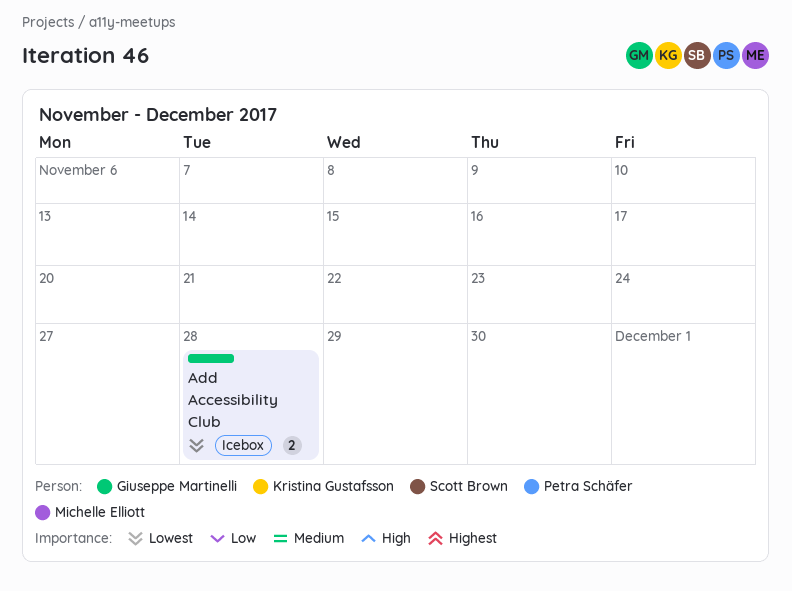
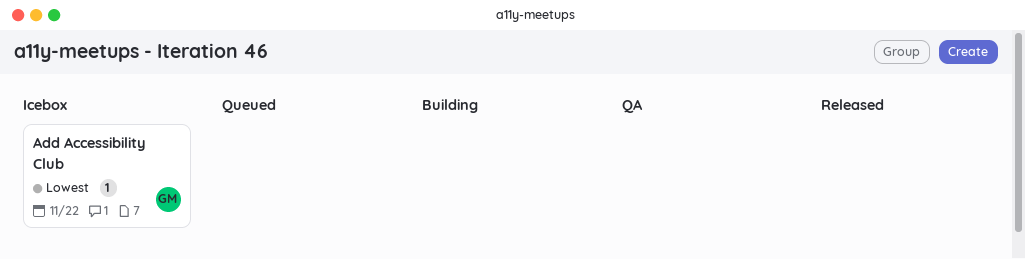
Add Accessibility Club, estimate: 2 -> 1
Add Accessibility Club, due: Nov 28 -> Nov 22

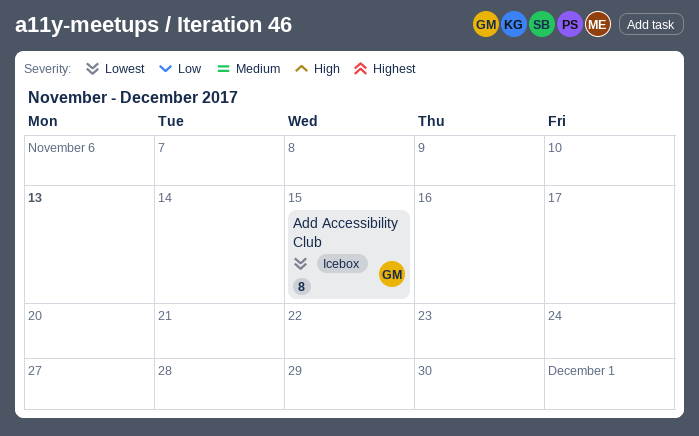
Add Accessibility Club, estimate: 1 -> 8
Add Accessibility Club, due: Nov 22 -> Nov 15

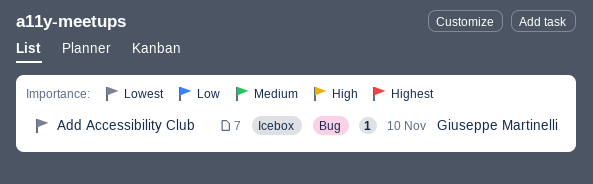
Add Accessibility Club, estimate: 8 -> 1
Add Accessibility Club, due: Nov 15 -> Nov 10

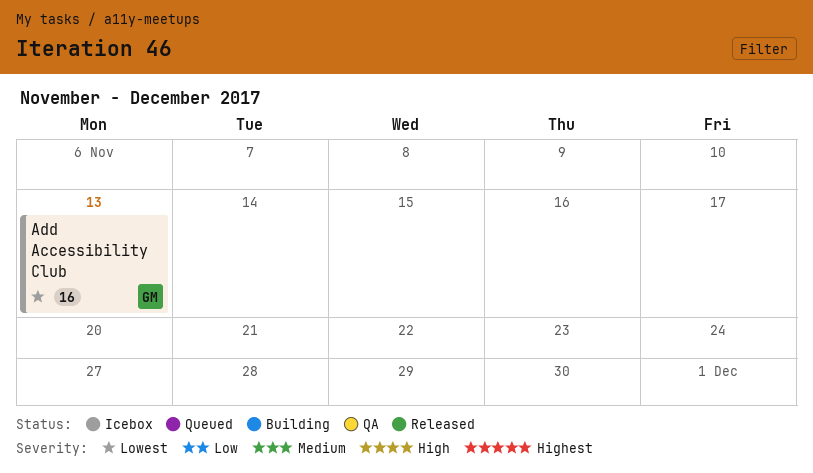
Add Accessibility Club, estimate: 1 -> 16
Add Accessibility Club, due: Nov 10 -> Nov 13

